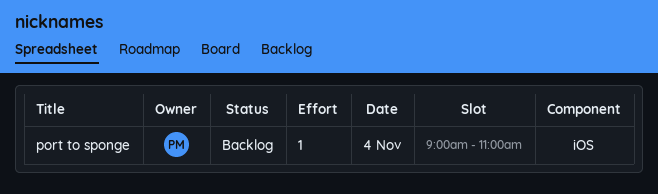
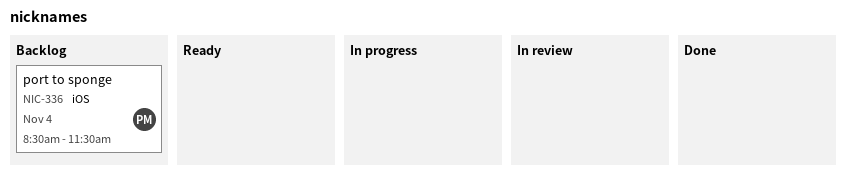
port to sponge, begins: 09:00 -> 08:30
port to sponge, ends: 11:00 -> 11:30

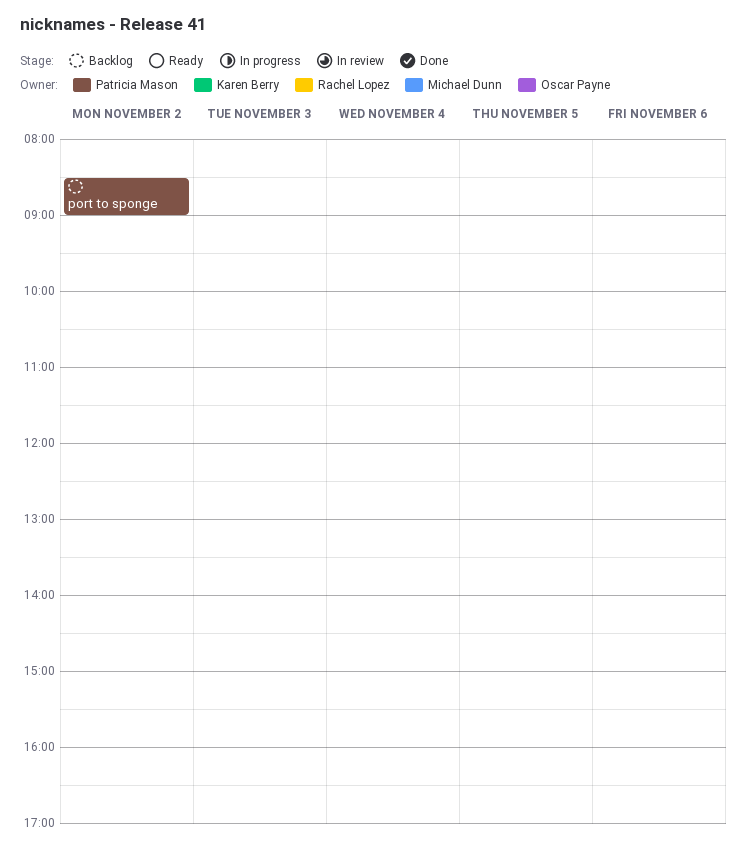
port to sponge, day: Nov 4 -> Nov 2
port to sponge, ends: 11:30 -> 09:00

